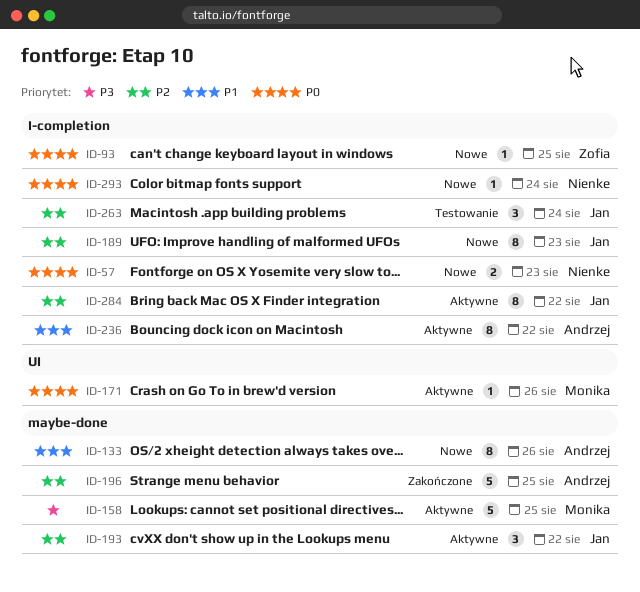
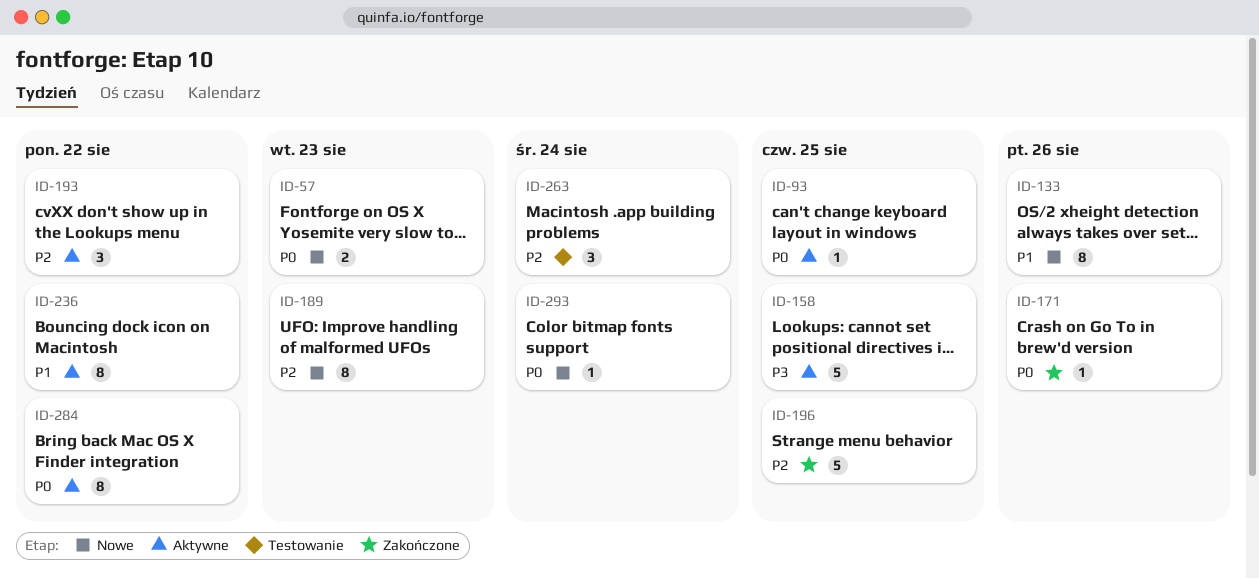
ID-93, status: Nowe -> Aktywne
ID-171, status: Aktywne -> Zakończone
ID-284, priority: P2 -> P0

